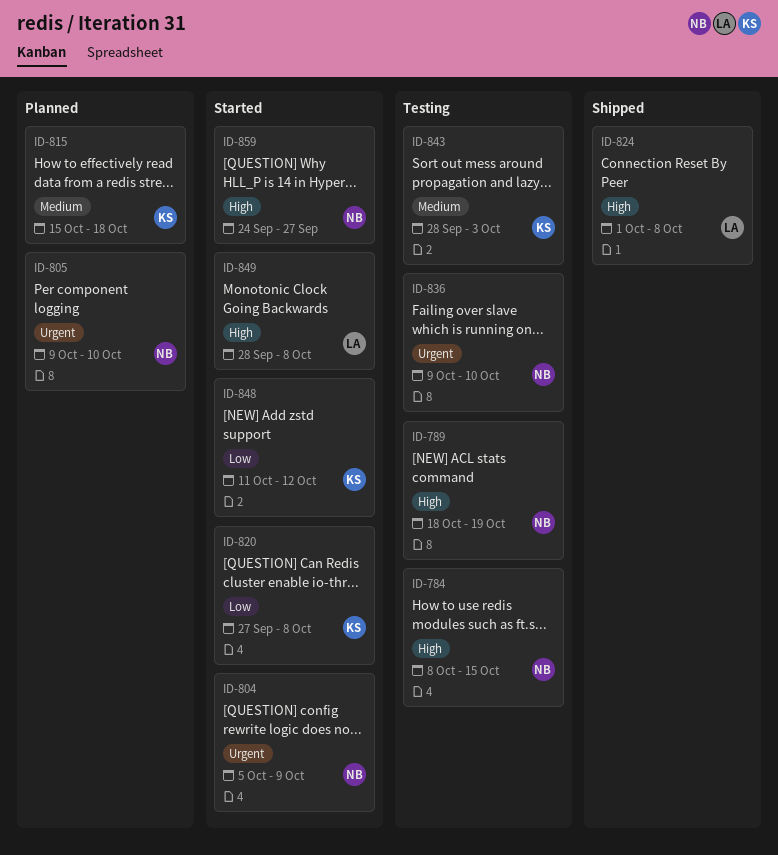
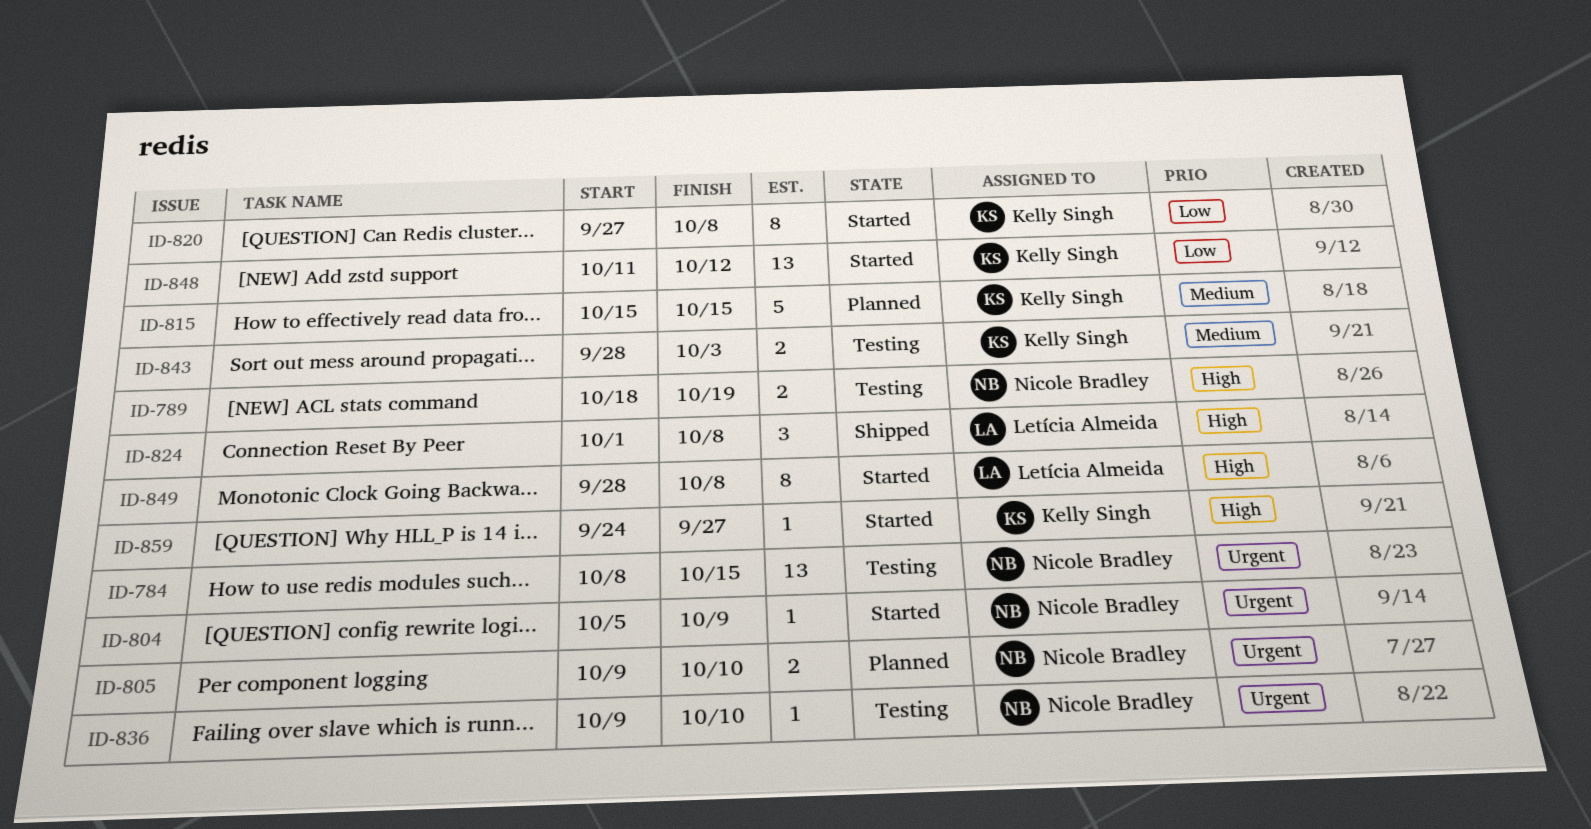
ID-784, priority: High -> Urgent
ID-815, due: Oct 18 -> Oct 15
ID-859, owner: Nicole Bradley -> Kelly Singh

